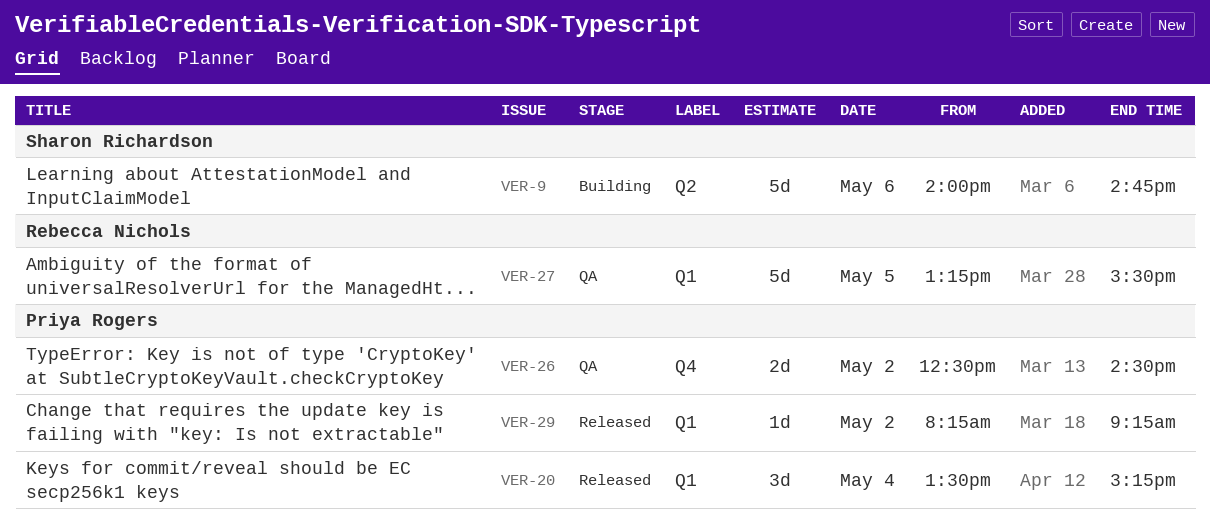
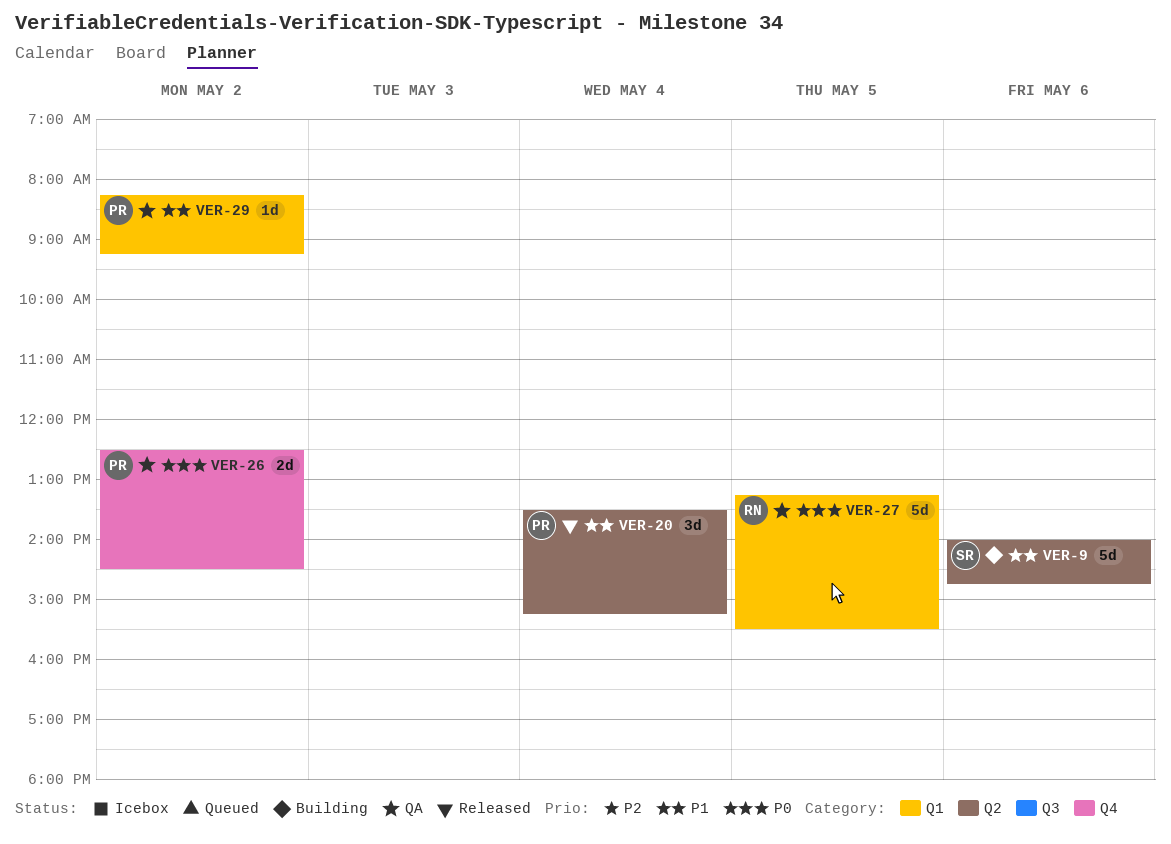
VER-20, label: Q1 -> Q2
VER-29, status: Released -> QA

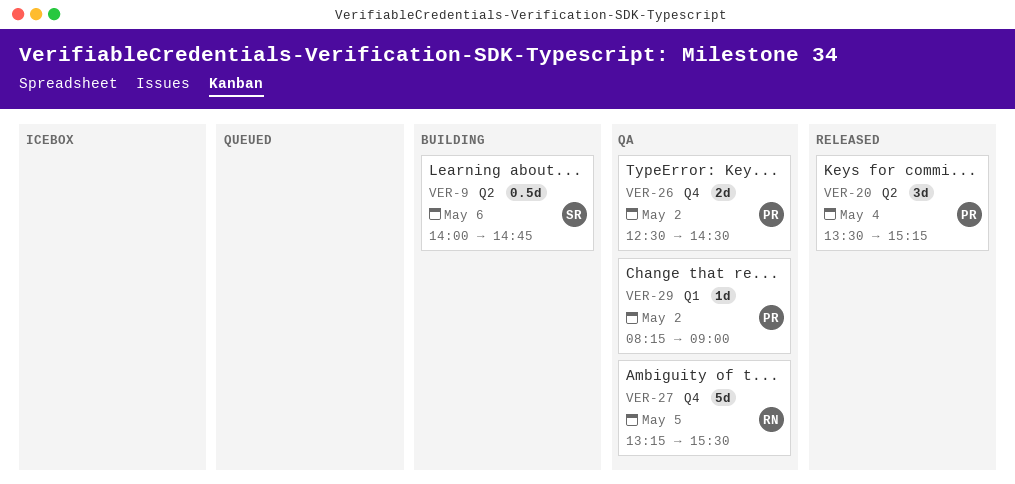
VER-9, estimate: 5d -> 0.5d
VER-27, label: Q1 -> Q4
VER-29, ends: 09:15 -> 09:00

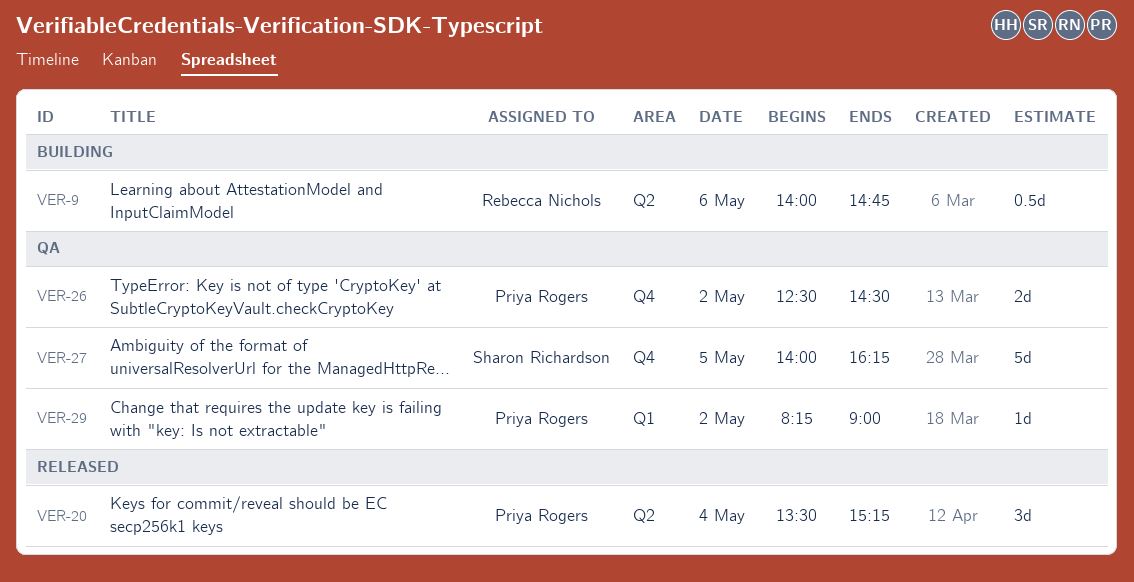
VER-9, owner: Sharon Richardson -> Rebecca Nichols
VER-27, owner: Rebecca Nichols -> Sharon Richardson
VER-27, begins: 13:15 -> 14:00
VER-27, ends: 15:30 -> 16:15

